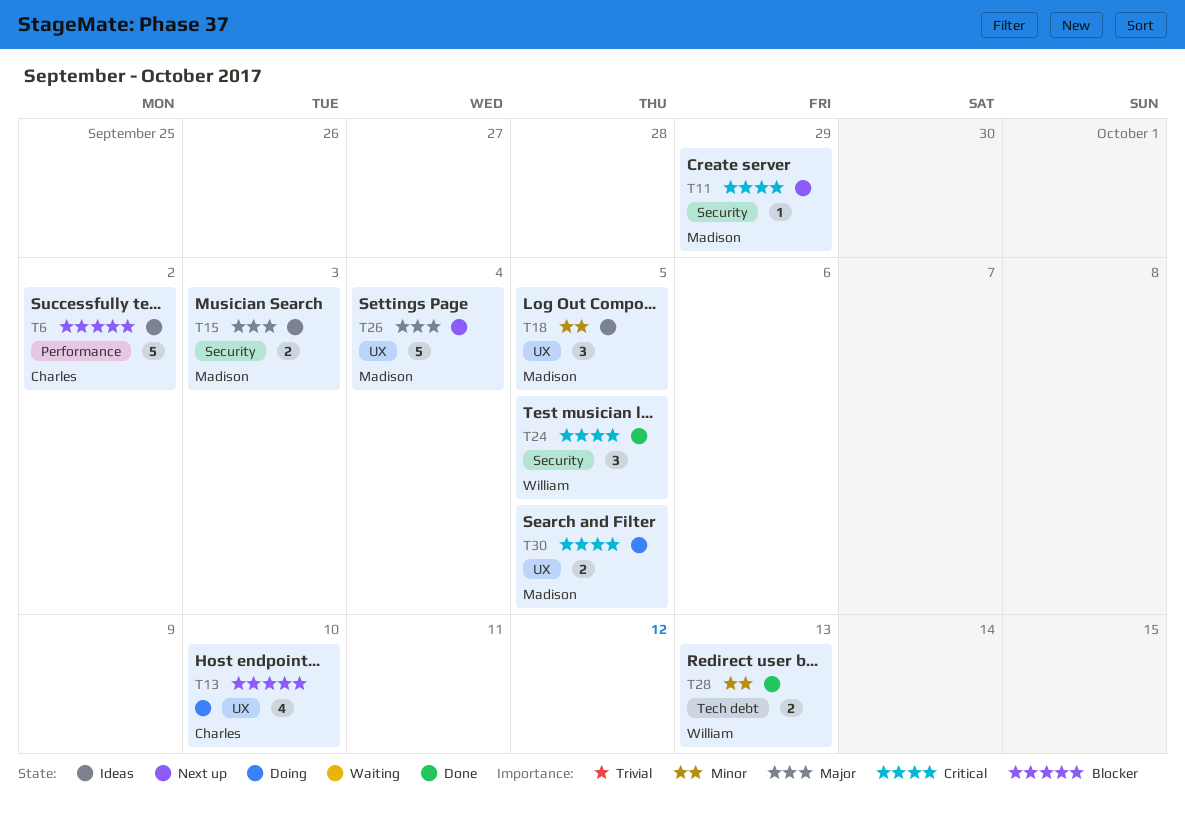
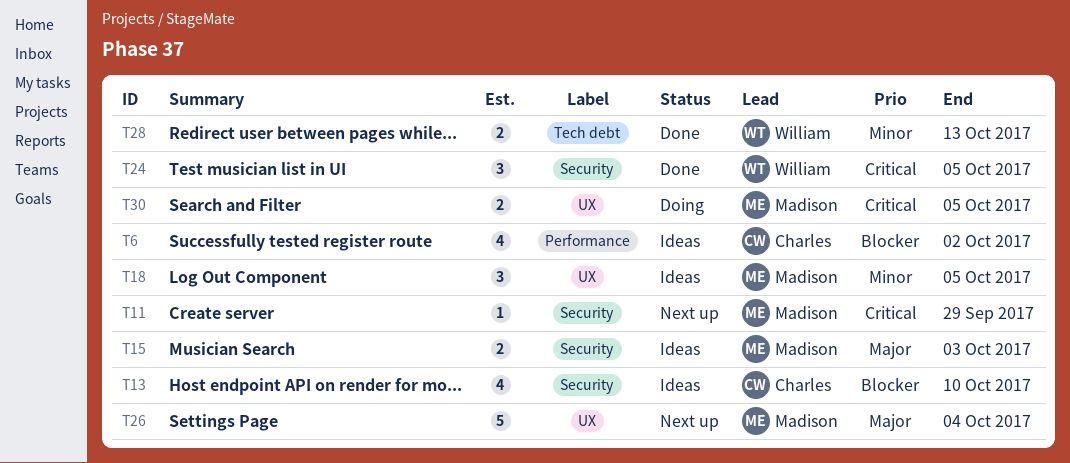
T6, estimate: 5 -> 4
T13, status: Doing -> Ideas
T13, label: UX -> Security

